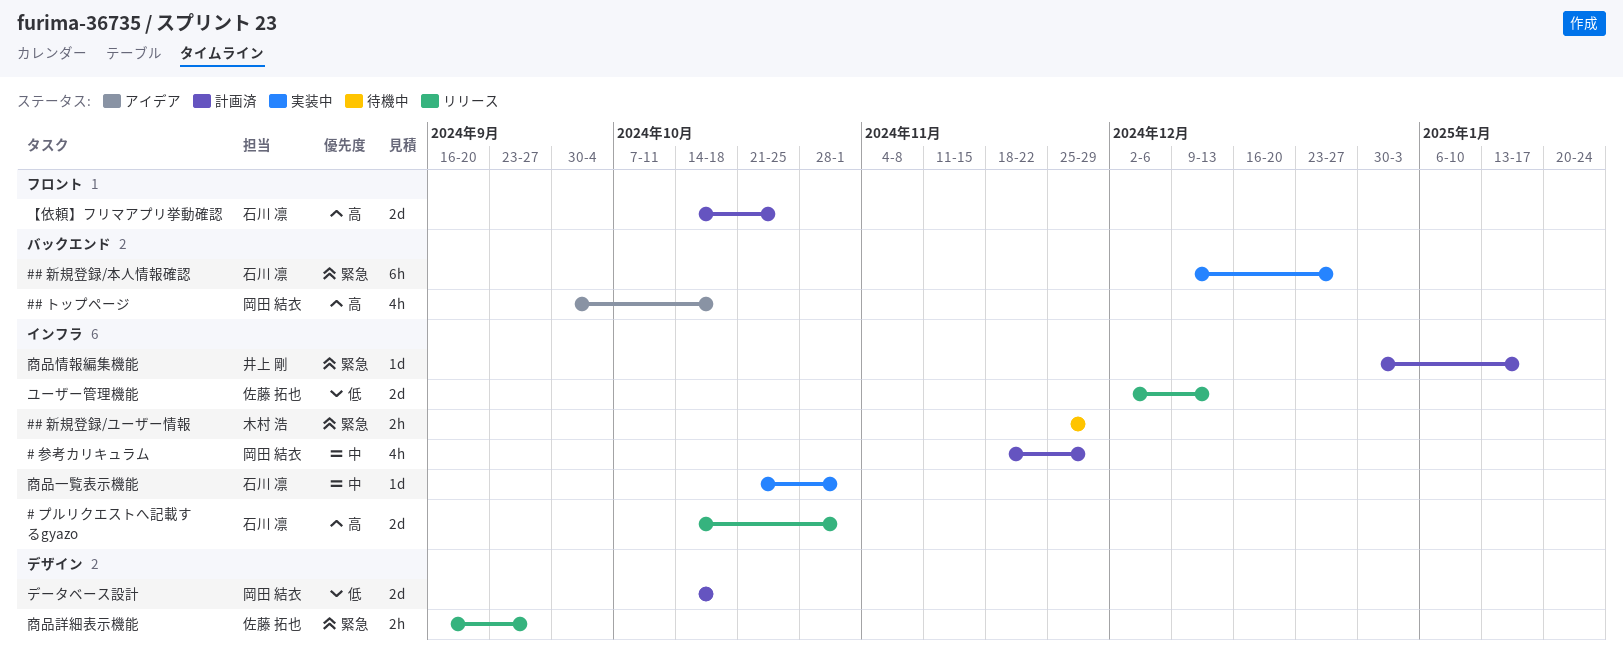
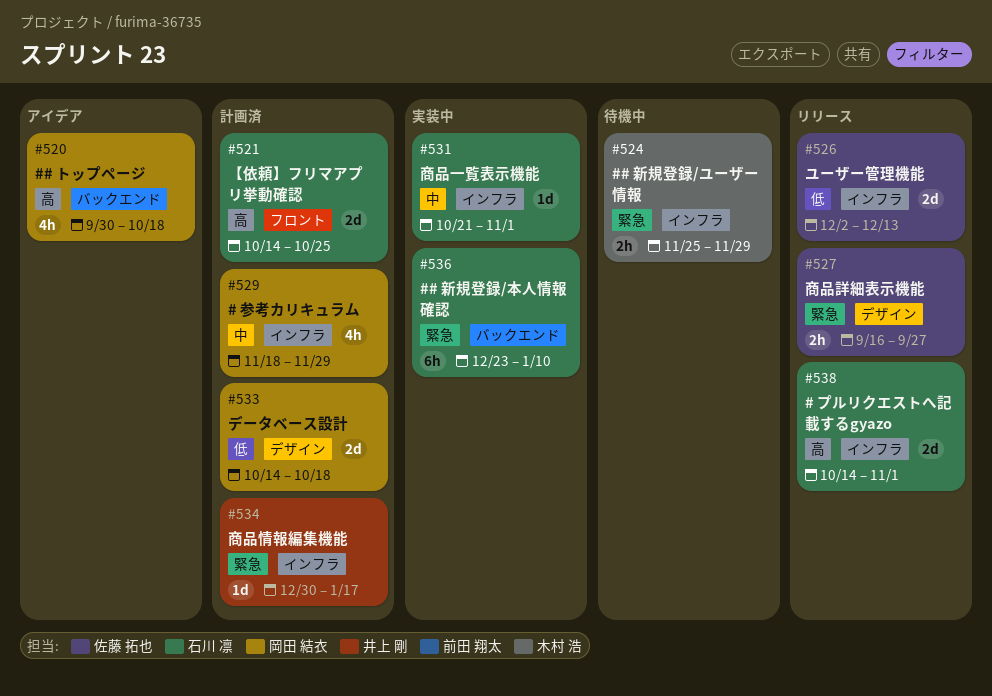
## 新規登録/本人情報確認, start: Dec 9 -> Dec 23
## 新規登録/本人情報確認, due: Dec 27 -> Jan 10

